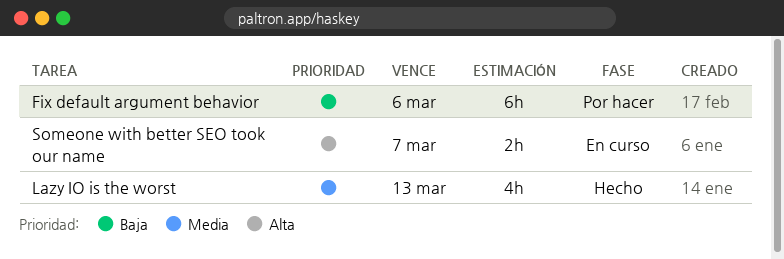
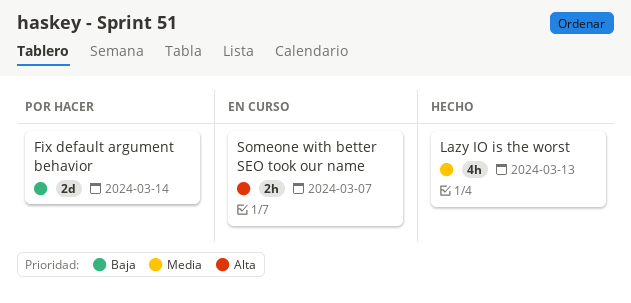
Fix default argument behavior, estimate: 6h -> 2d
Fix default argument behavior, due: Mar 6 -> Mar 14

